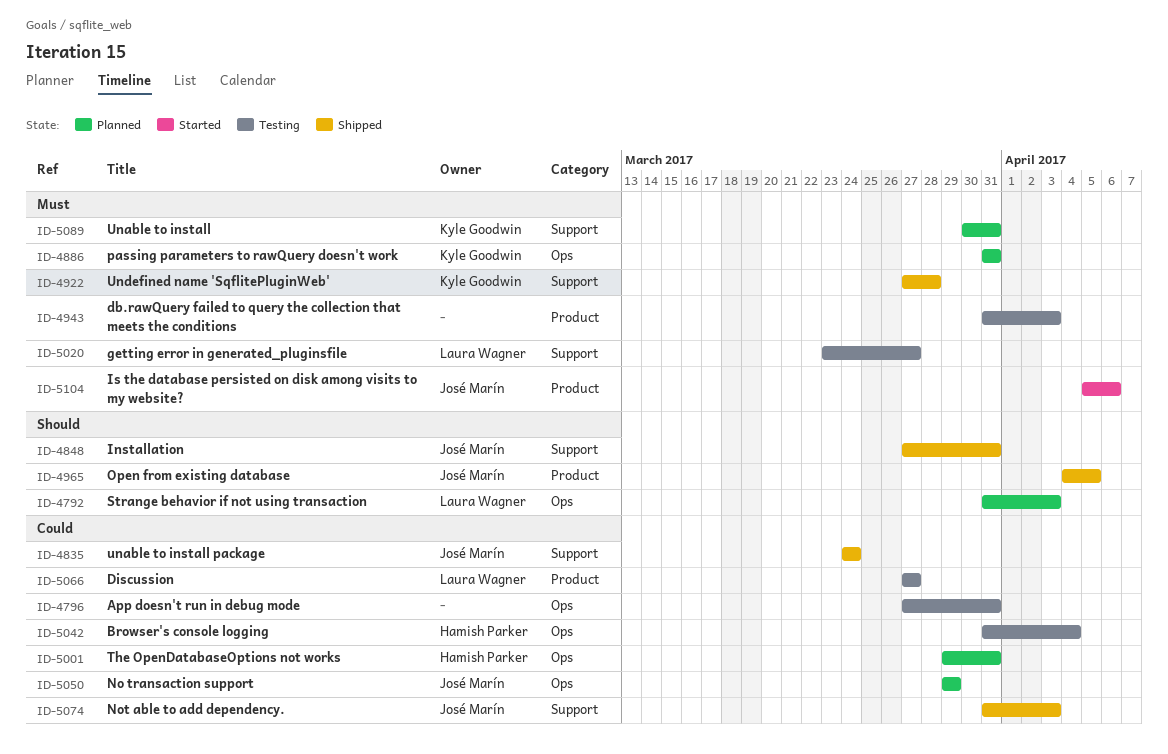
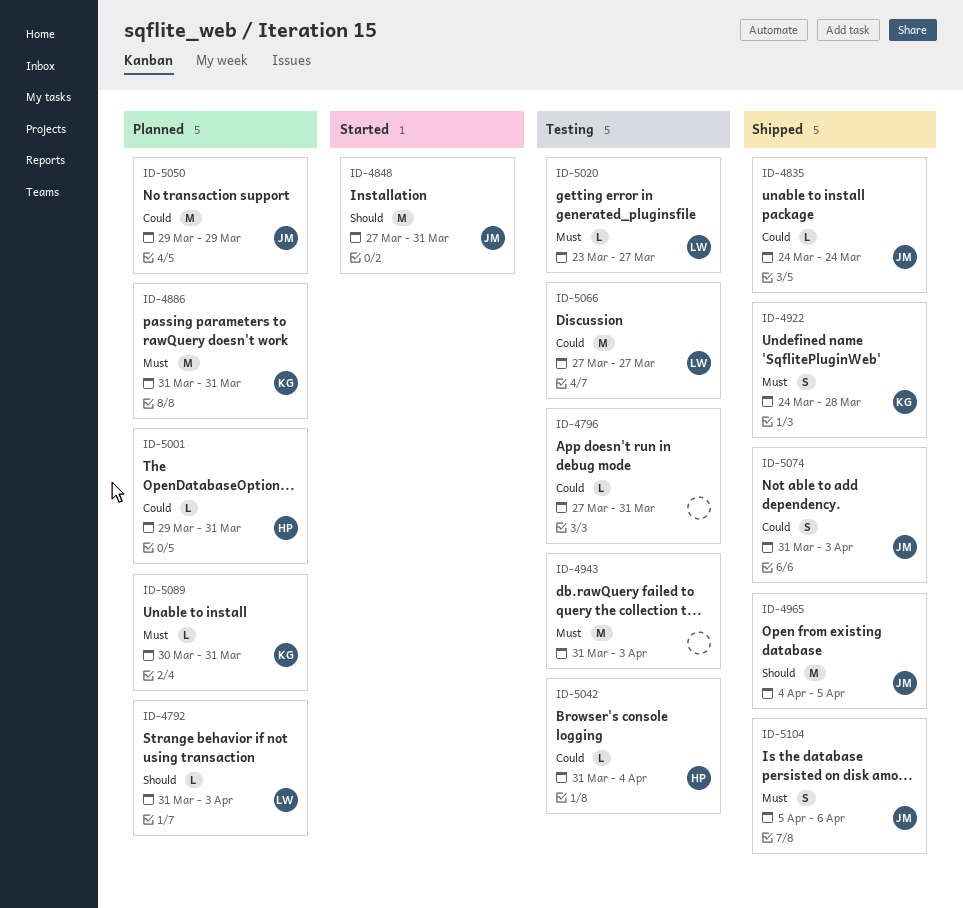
ID-4848, status: Shipped -> Started
ID-4922, start: Mar 27 -> Mar 24
ID-5104, status: Started -> Shipped

